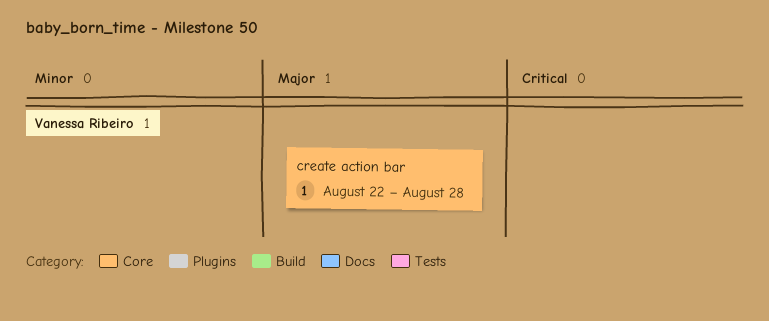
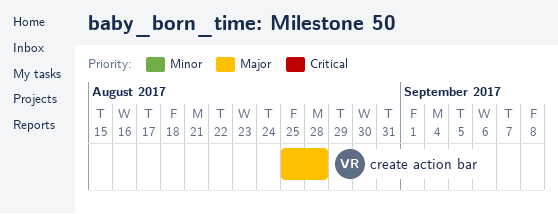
create action bar, start: Aug 22 -> Aug 25

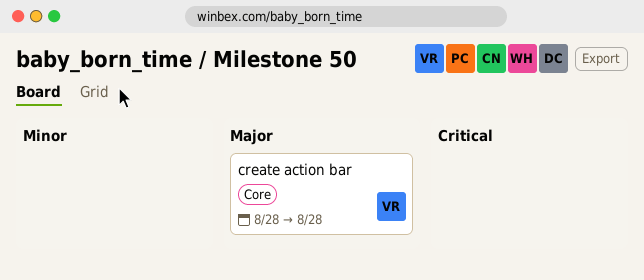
create action bar, start: Aug 25 -> Aug 28

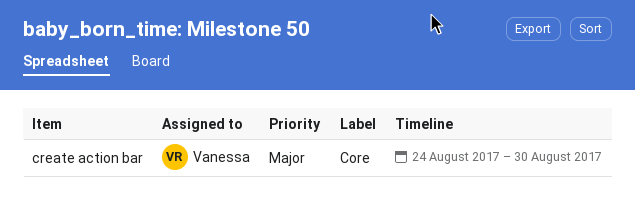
create action bar, start: Aug 28 -> Aug 24
create action bar, due: Aug 28 -> Aug 30

